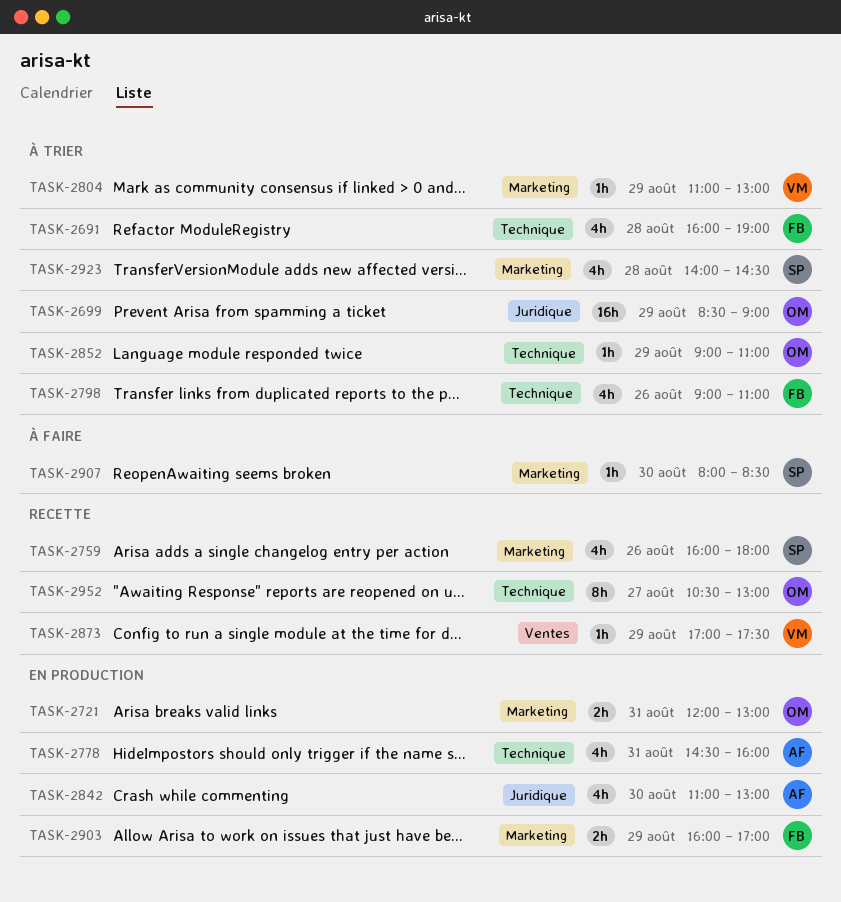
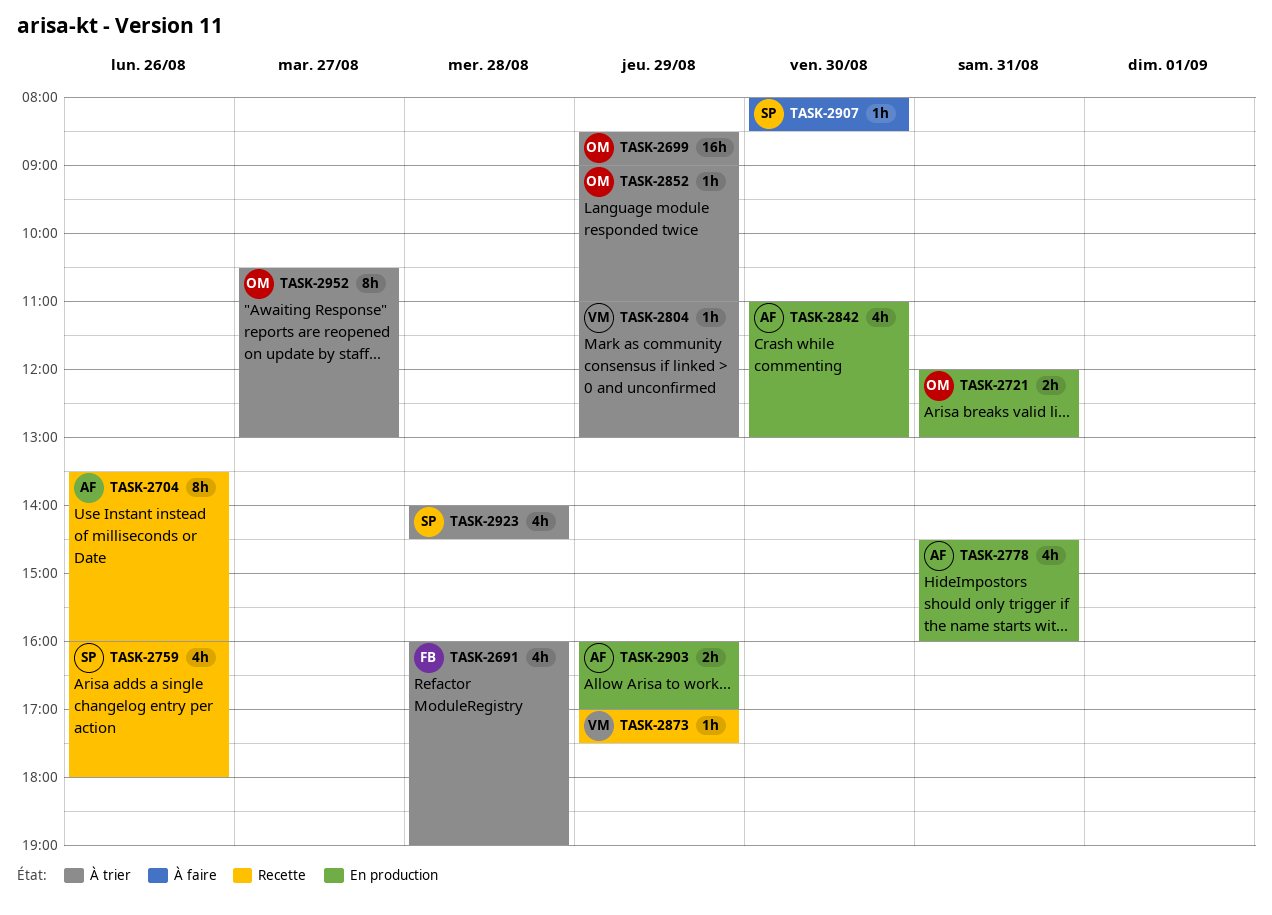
TASK-2704: none -> present
TASK-2798: present -> none
TASK-2903, owner: FB -> AF
TASK-2952, status: Recette -> À trier

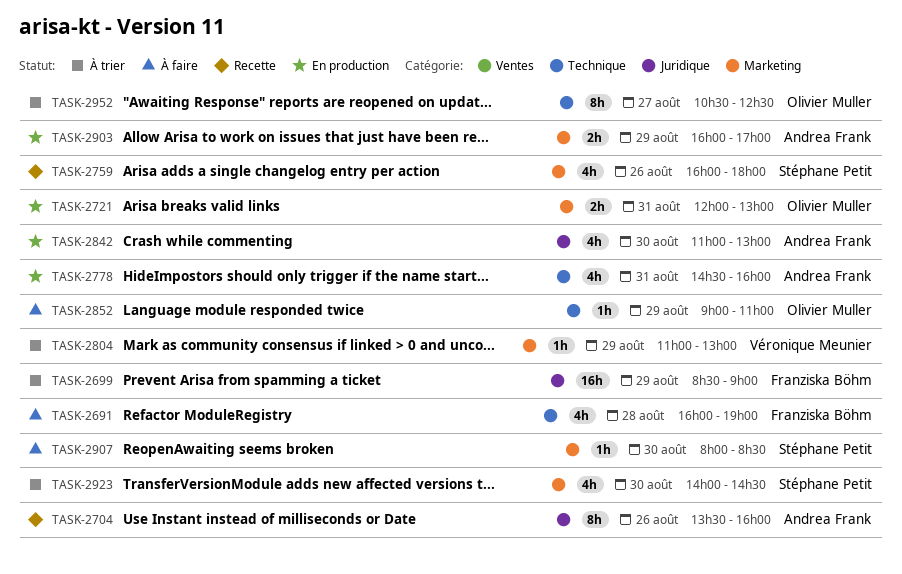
TASK-2691, status: À trier -> À faire
TASK-2699, owner: Olivier Muller -> Franziska Böhm
TASK-2852, status: À trier -> À faire
TASK-2873: present -> none
TASK-2923, day: Aug 28 -> Aug 30
TASK-2952, ends: 13:00 -> 12:30

